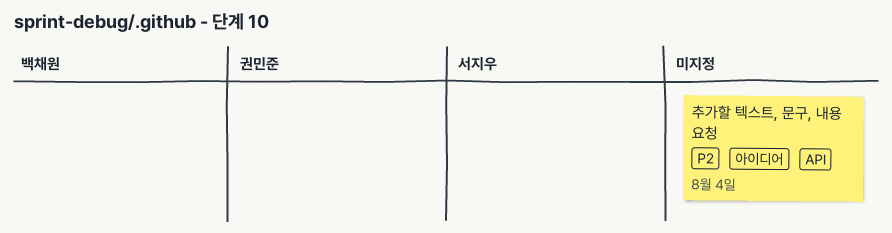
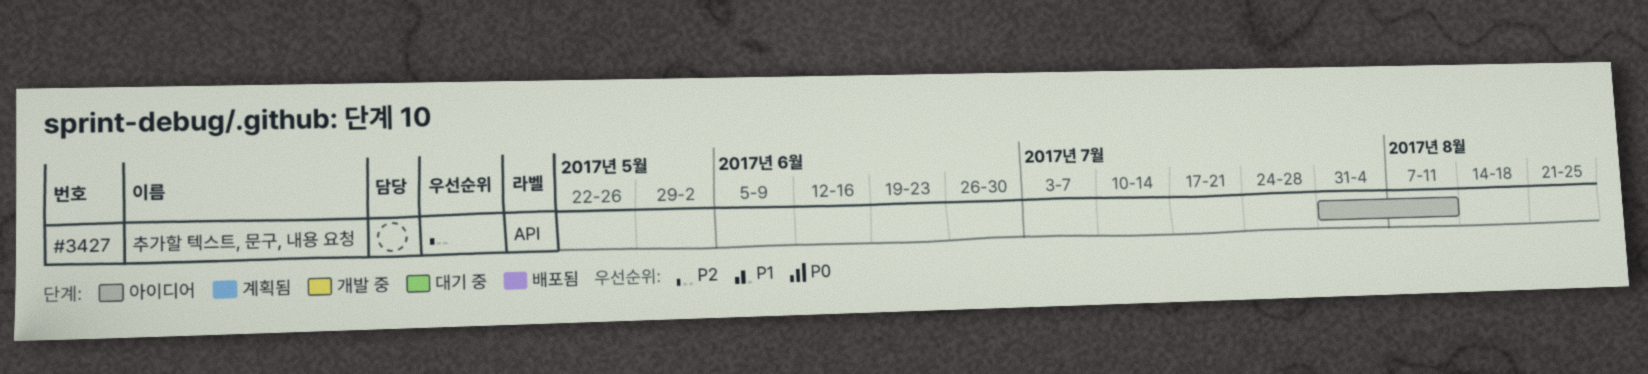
추가할 텍스트, 문구, 내용 요청, due: Aug 4 -> Aug 11

